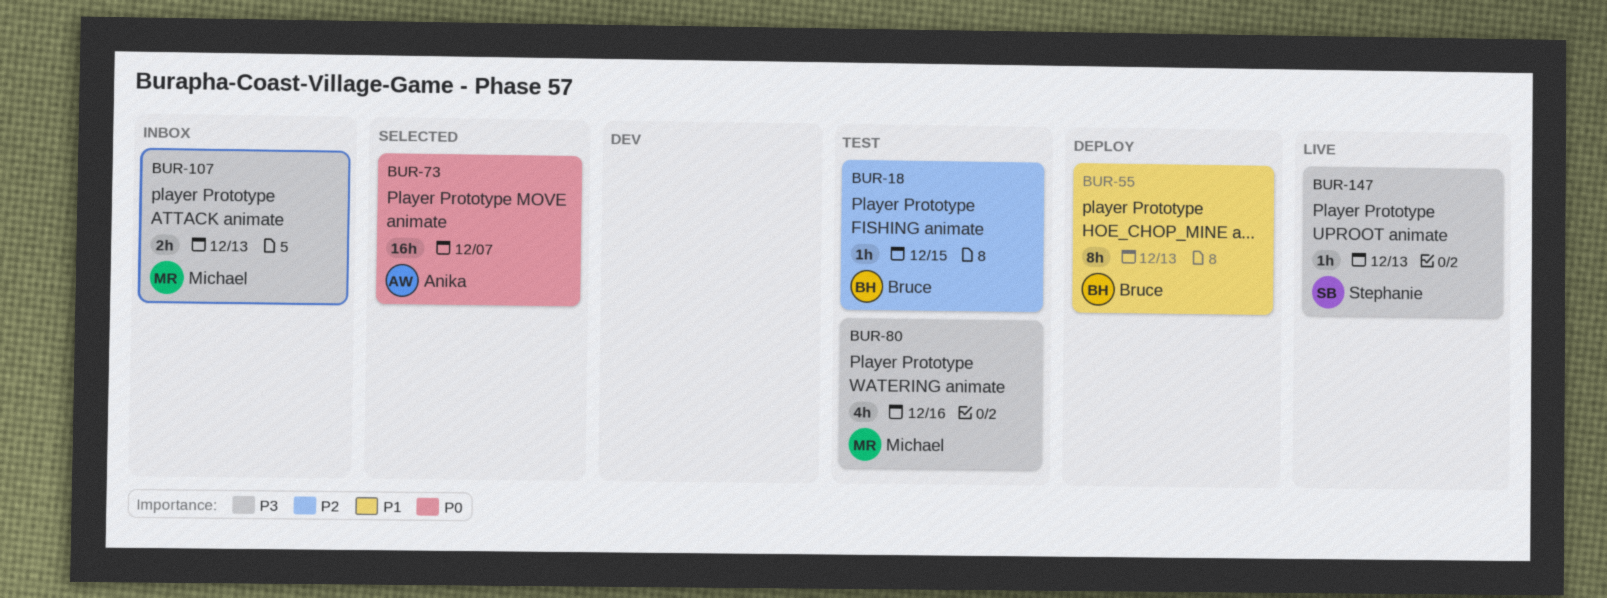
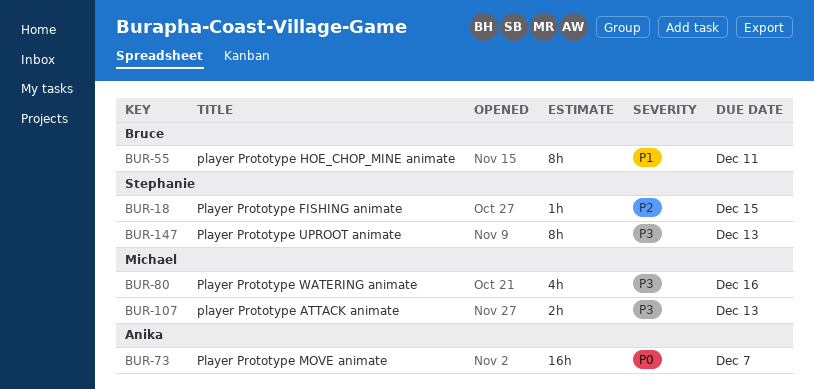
BUR-18, owner: Bruce -> Stephanie
BUR-55, due: Dec 13 -> Dec 11
BUR-147, estimate: 1h -> 8h

